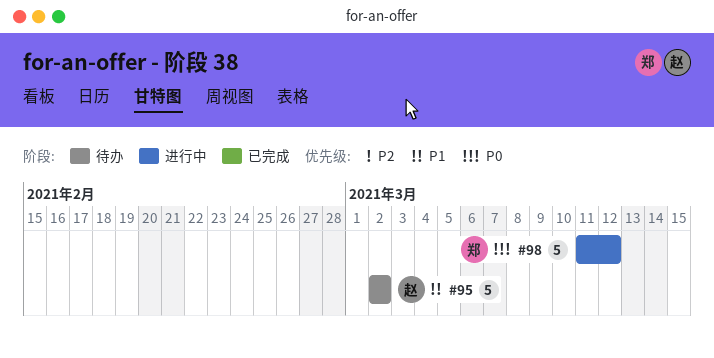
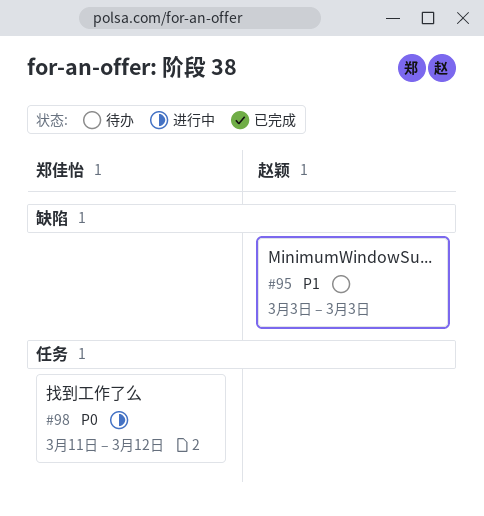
#95, start: Mar 2 -> Mar 3
#95, due: Mar 2 -> Mar 3

